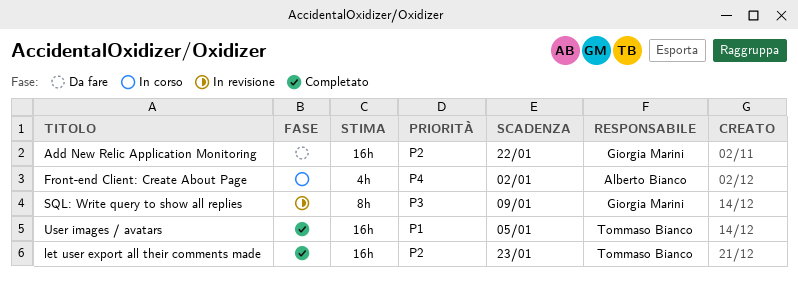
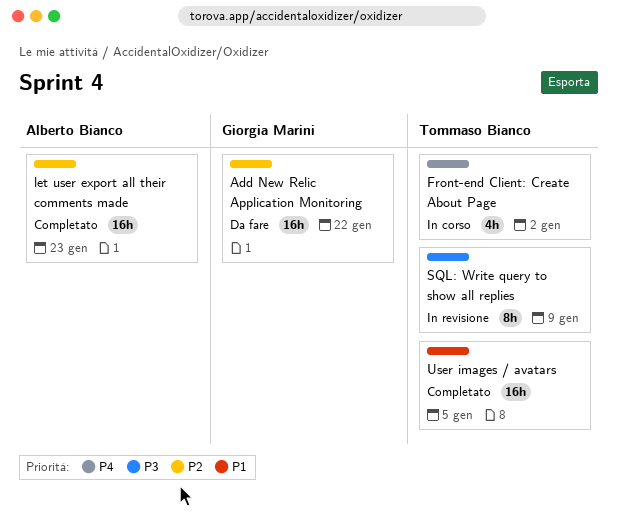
Front-end Client: Create About Page, owner: Alberto Bianco -> Tommaso Bianco
let user export all their comments made, owner: Tommaso Bianco -> Alberto Bianco
SQL: Write query to show all replies, owner: Giorgia Marini -> Tommaso Bianco

